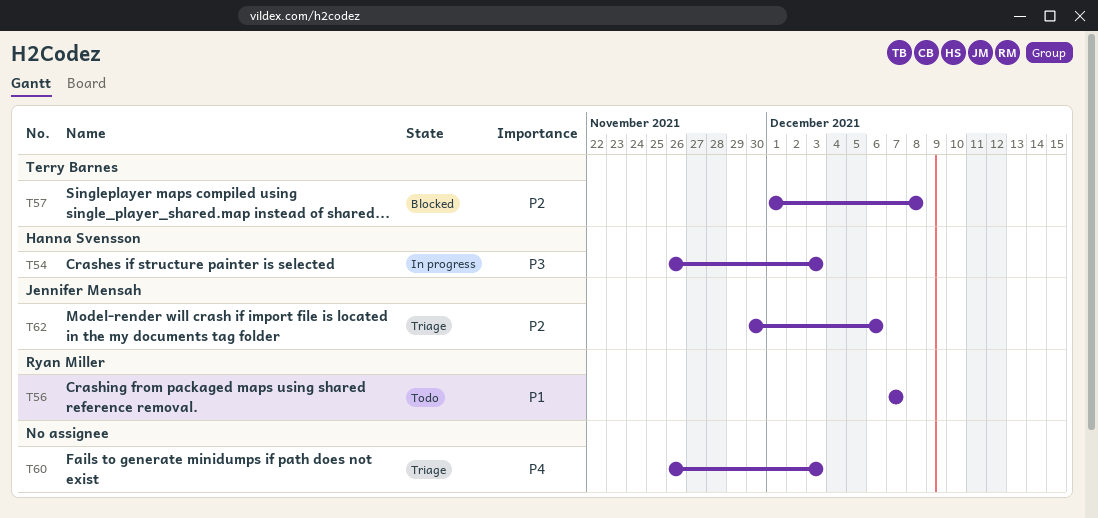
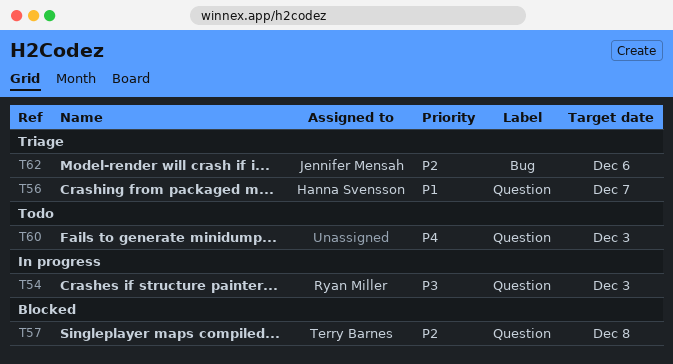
T54, owner: Hanna Svensson -> Ryan Miller
T56, status: Todo -> Triage
T56, owner: Ryan Miller -> Hanna Svensson
T60, status: Triage -> Todo

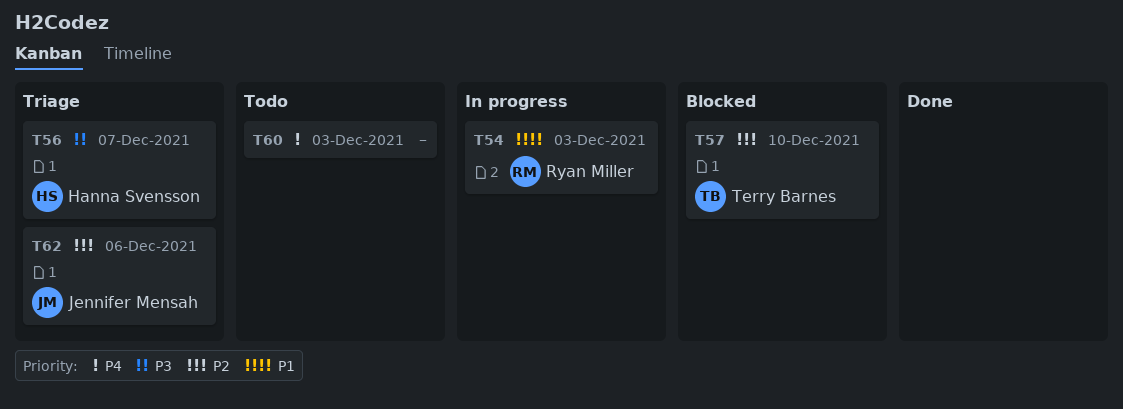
T54, priority: P3 -> P1
T56, priority: P1 -> P3
T57, due: Dec 8 -> Dec 10

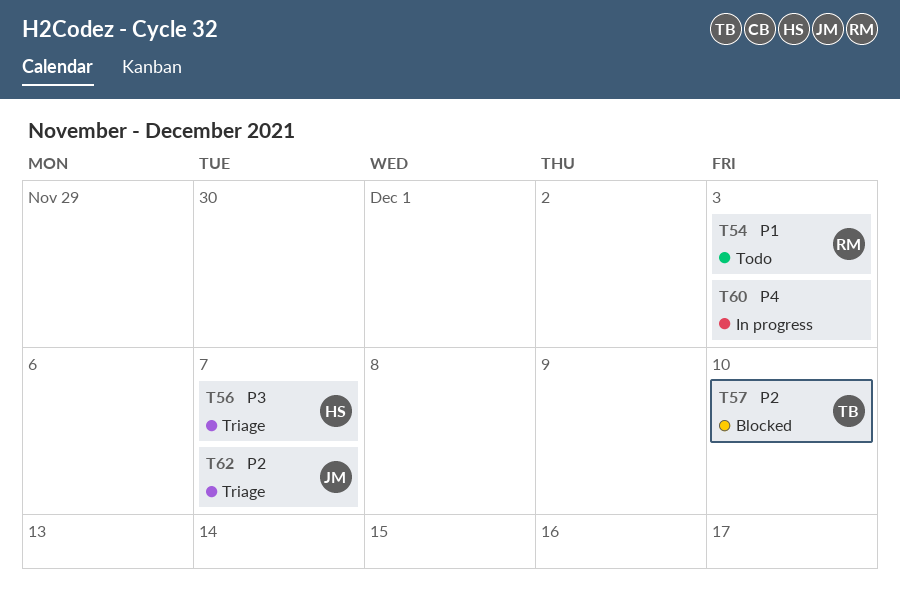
T54, status: In progress -> Todo
T60, status: Todo -> In progress
T62, due: Dec 6 -> Dec 7

